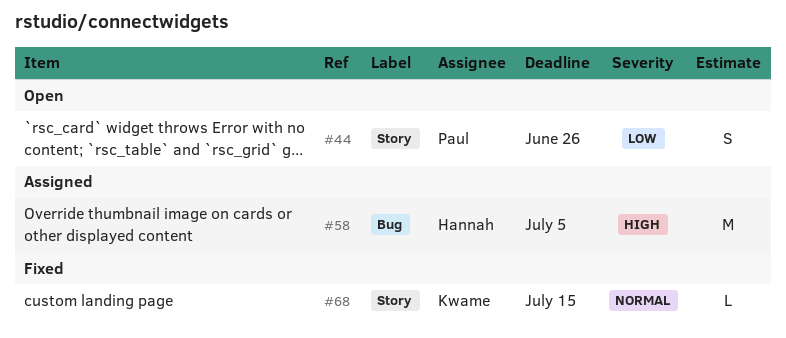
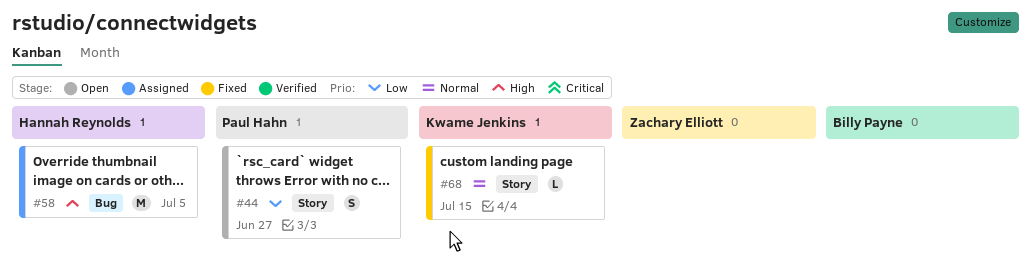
#44, due: Jun 26 -> Jun 27

